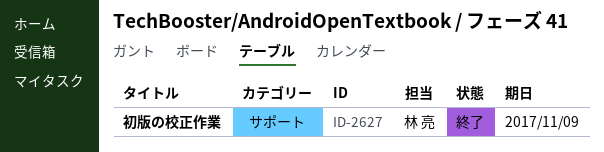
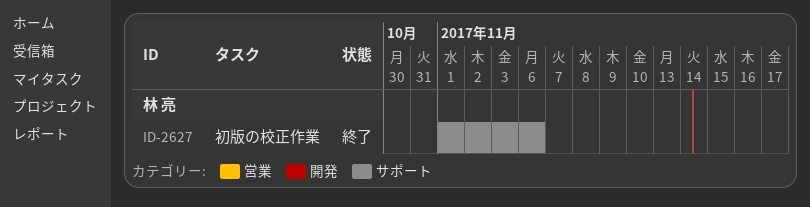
ID-2627, due: Nov 9 -> Nov 6

